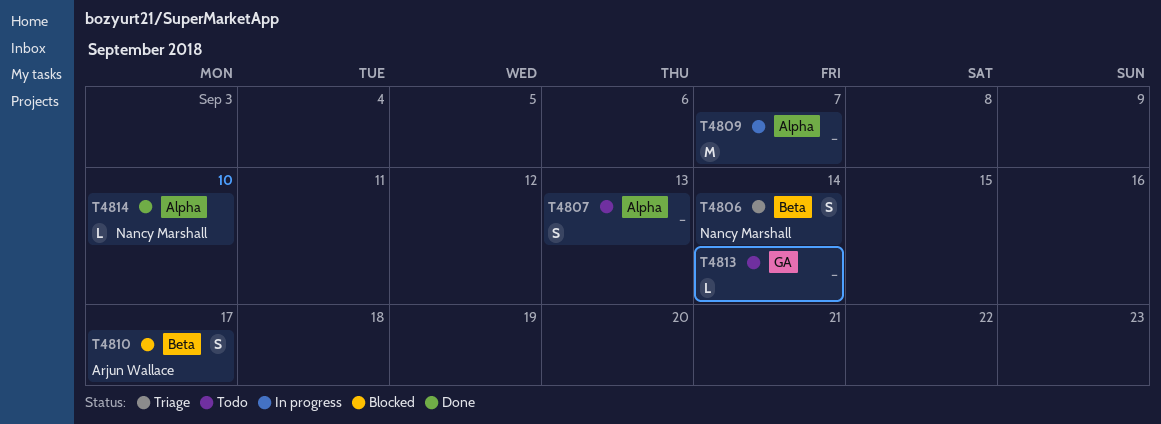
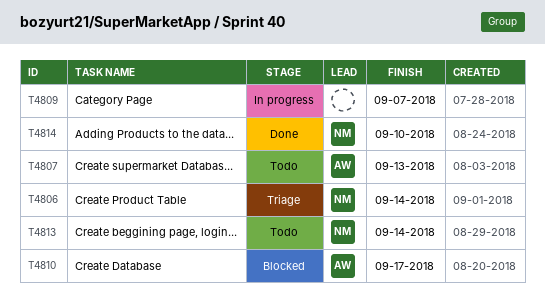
T4807, owner: none -> Arjun Wallace
T4813, owner: none -> Nancy Marshall

